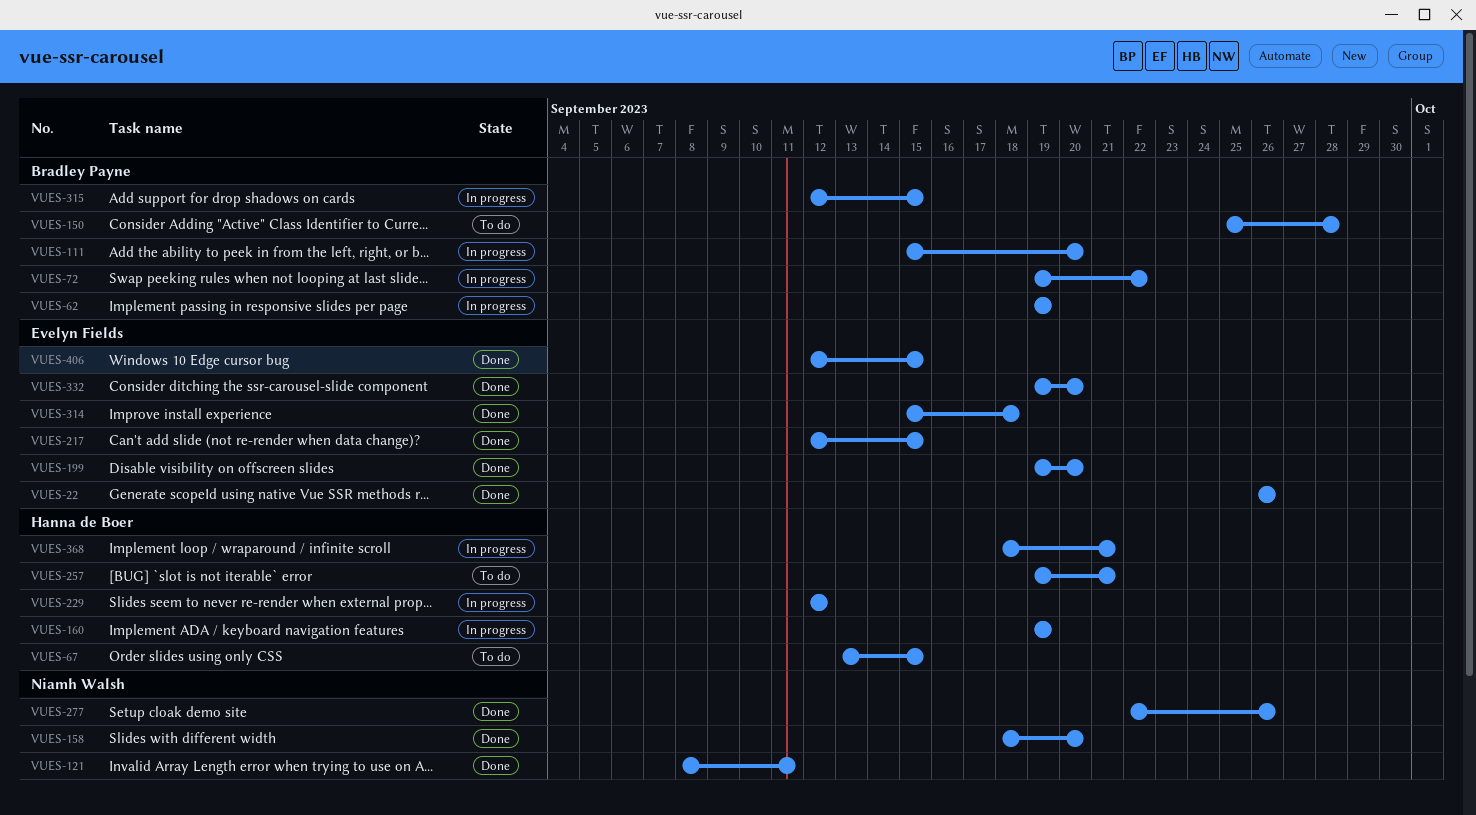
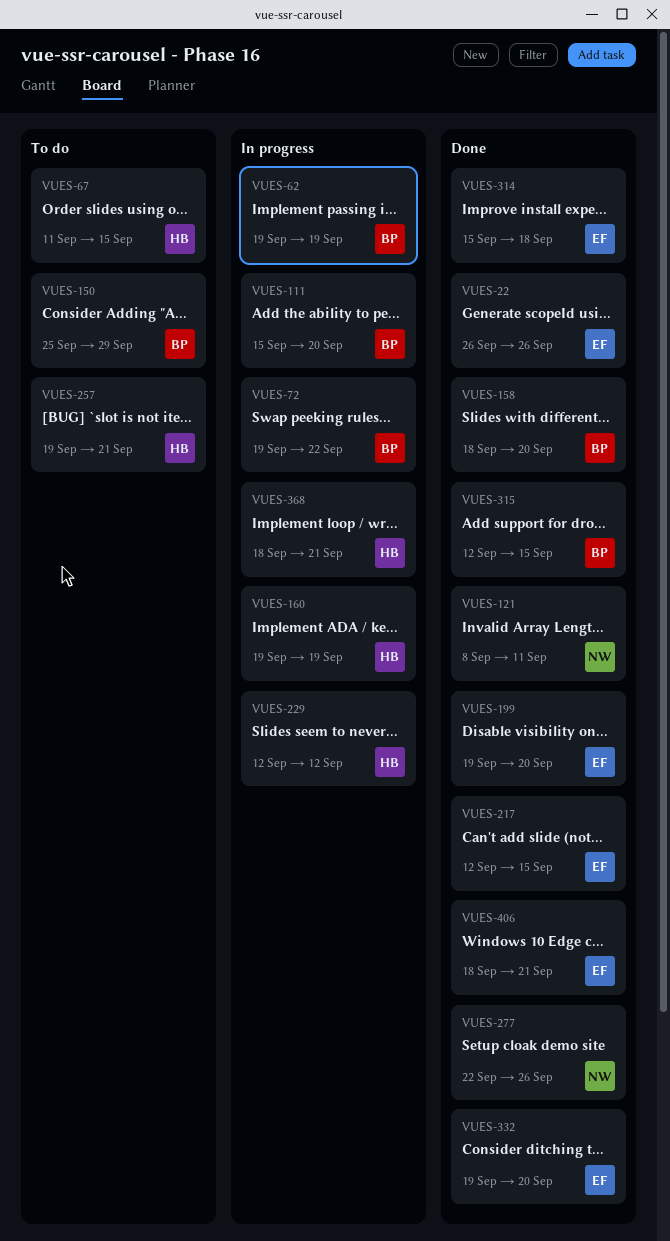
VUES-67, start: Sep 13 -> Sep 11
VUES-150, due: Sep 28 -> Sep 29
VUES-158, owner: Niamh Walsh -> Bradley Payne
VUES-315, status: In progress -> Done
VUES-406, start: Sep 12 -> Sep 18
VUES-406, due: Sep 15 -> Sep 21

